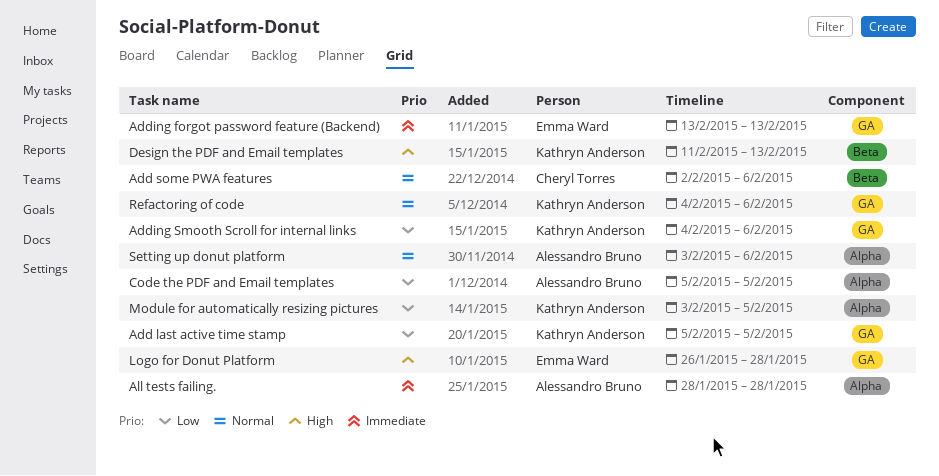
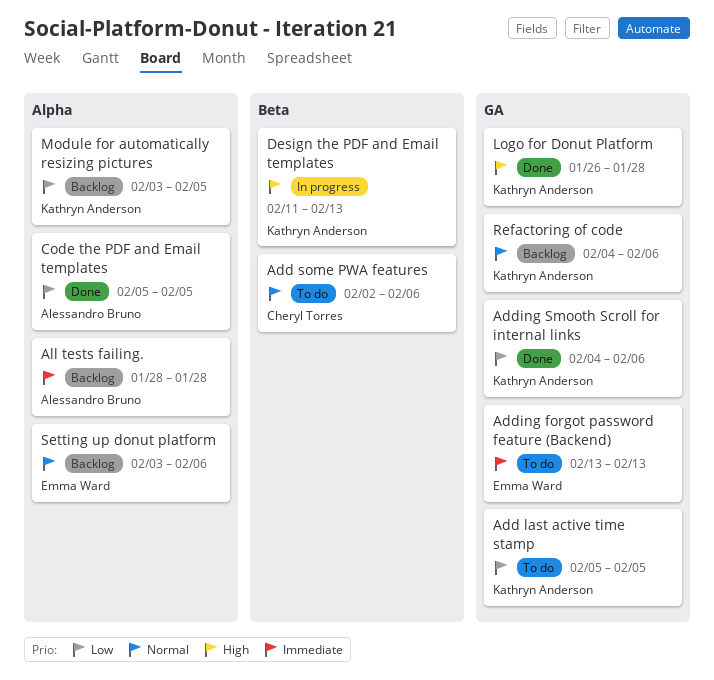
Logo for Donut Platform, owner: Emma Ward -> Kathryn Anderson
Setting up donut platform, owner: Alessandro Bruno -> Emma Ward

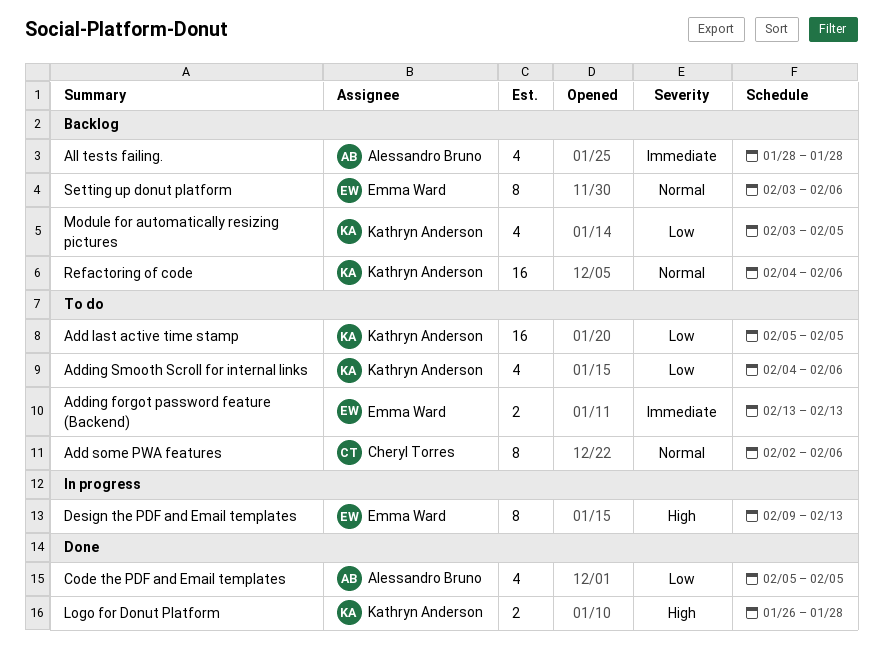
Adding Smooth Scroll for internal links, status: Done -> To do
Design the PDF and Email templates, owner: Kathryn Anderson -> Emma Ward
Design the PDF and Email templates, start: Feb 11 -> Feb 9

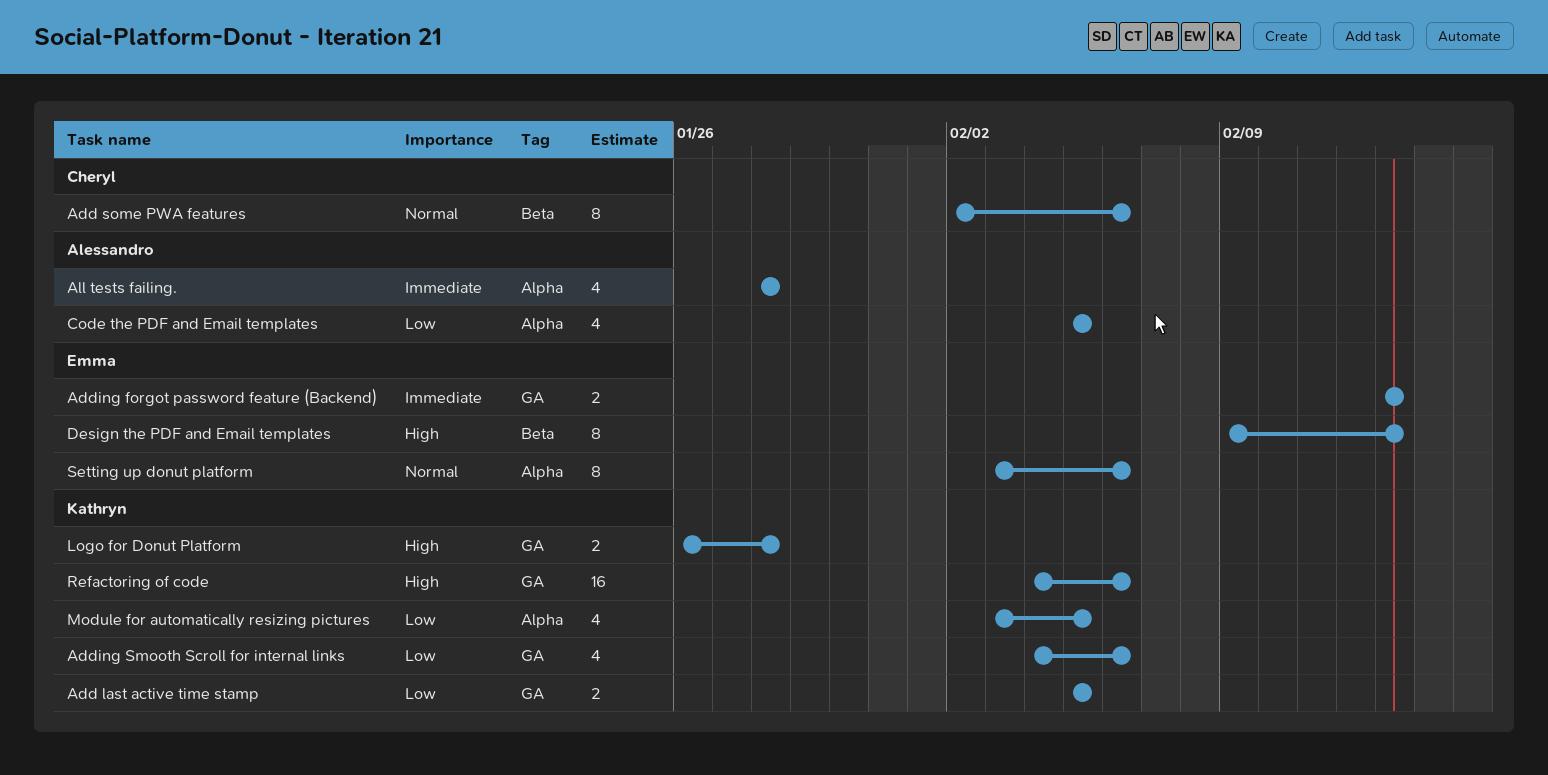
Add last active time stamp, estimate: 16 -> 2
Refactoring of code, priority: Normal -> High

